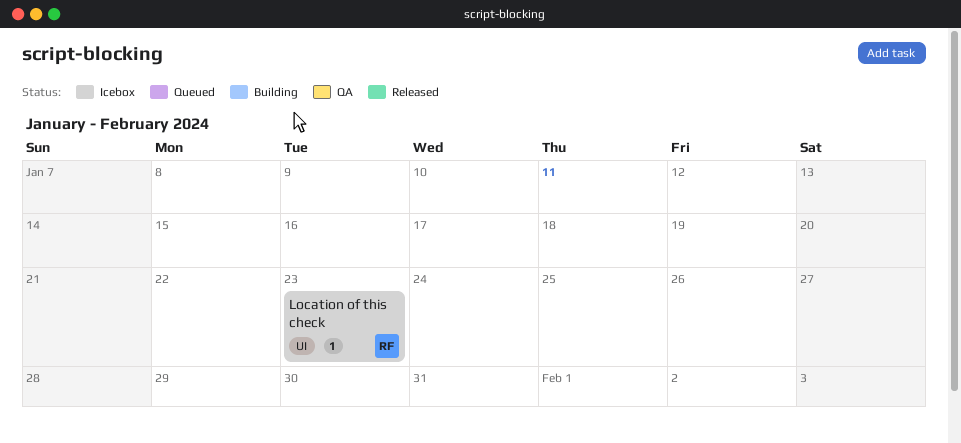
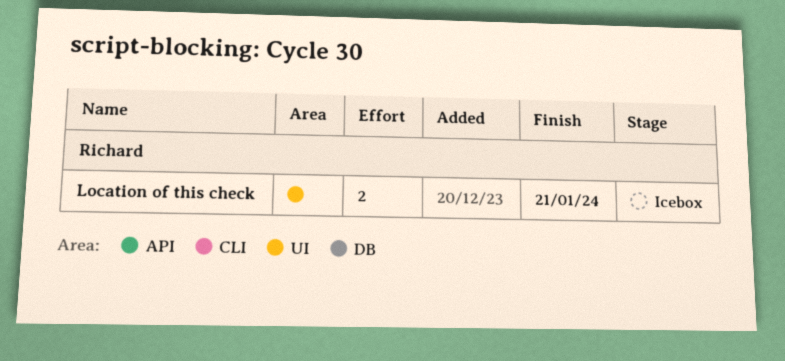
Location of this check, estimate: 1 -> 2
Location of this check, due: Jan 23 -> Jan 21

